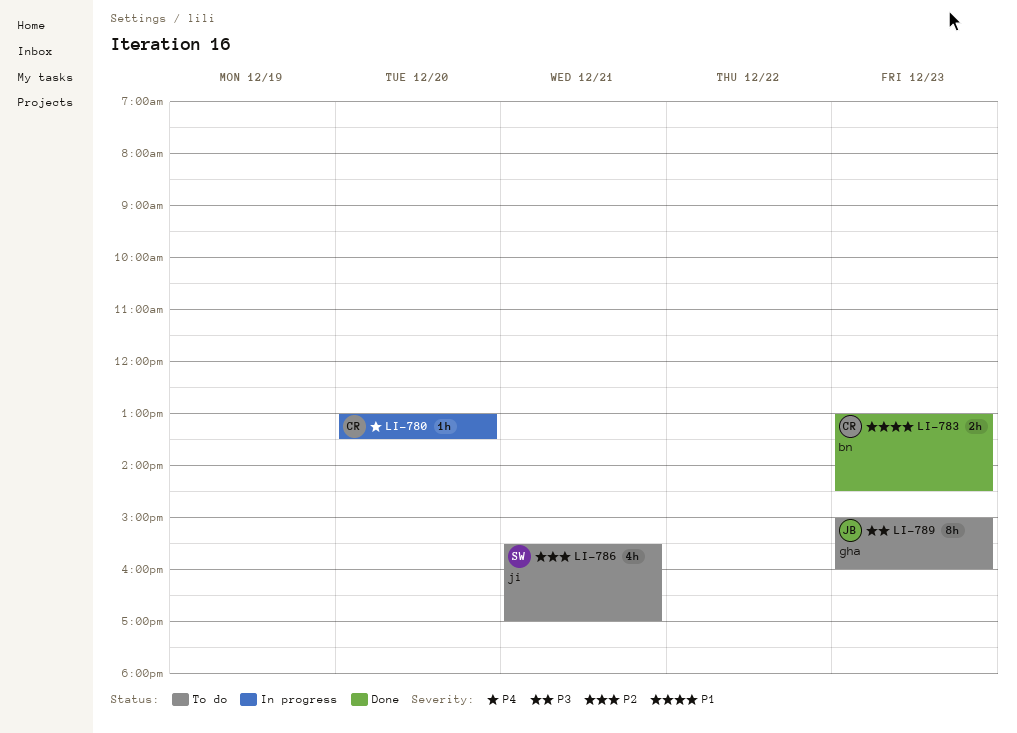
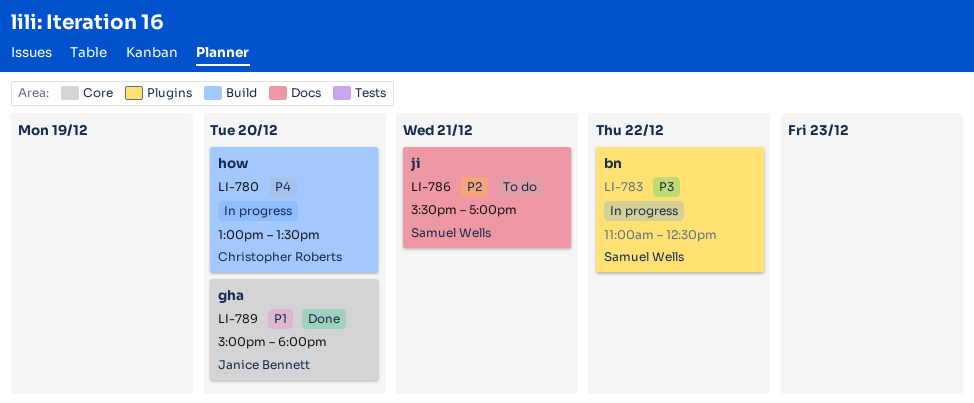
LI-783, status: Done -> In progress
LI-783, owner: Christopher Roberts -> Samuel Wells
LI-783, priority: P1 -> P3
LI-783, day: Dec 23 -> Dec 22
LI-783, begins: 13:00 -> 11:00
LI-783, ends: 14:30 -> 12:30
LI-789, status: To do -> Done
LI-789, priority: P3 -> P1
LI-789, day: Dec 23 -> Dec 20
LI-789, ends: 16:00 -> 18:00

